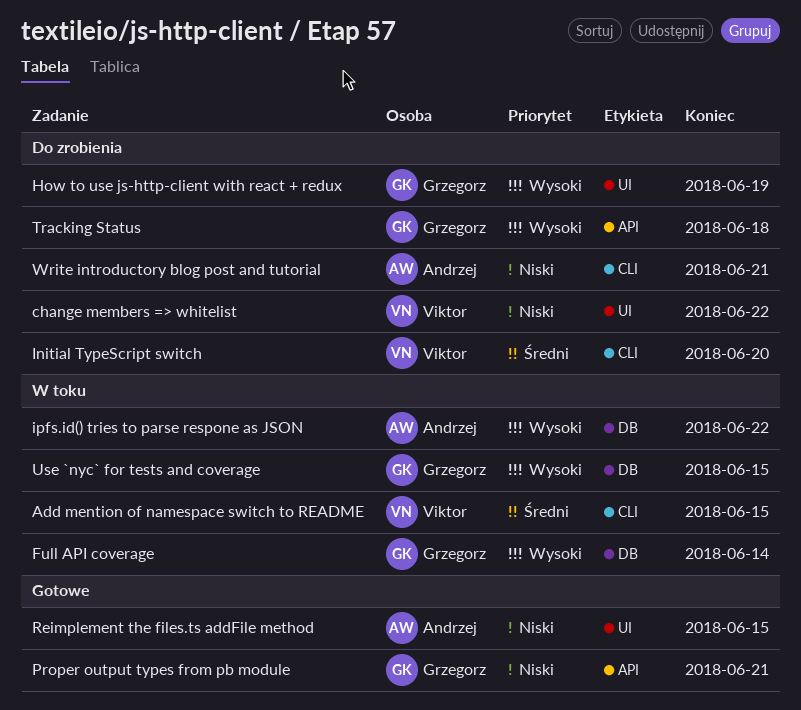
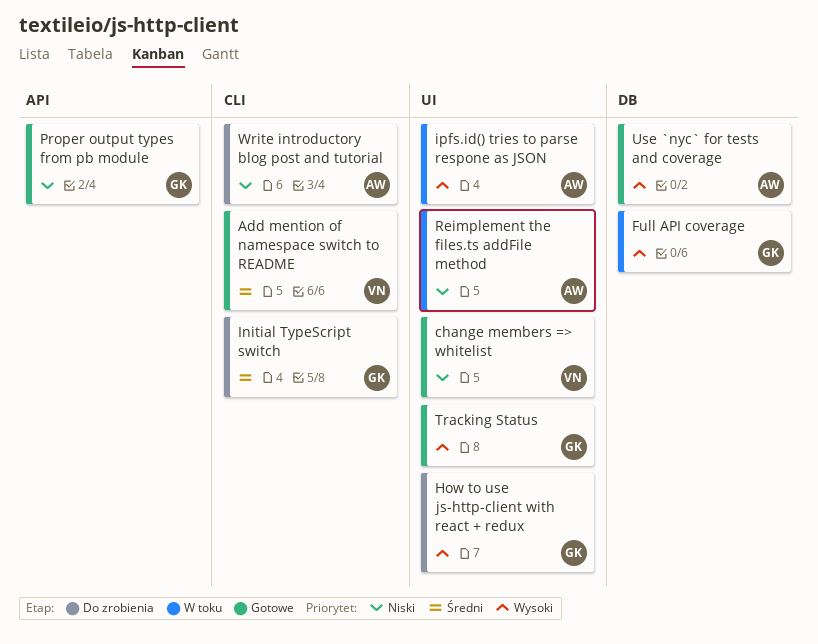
Add mention of namespace switch to README, status: W toku -> Gotowe
change members => whitelist, status: Do zrobienia -> Gotowe
Initial TypeScript switch, owner: Viktor -> Grzegorz
ipfs.id() tries to parse respone as JSON, label: DB -> UI
Reimplement the files.ts addFile method, status: Gotowe -> W toku
Tracking Status, status: Do zrobienia -> Gotowe
Tracking Status, label: API -> UI
Use `nyc` for tests and coverage, status: W toku -> Gotowe
Use `nyc` for tests and coverage, owner: Grzegorz -> Andrzej

